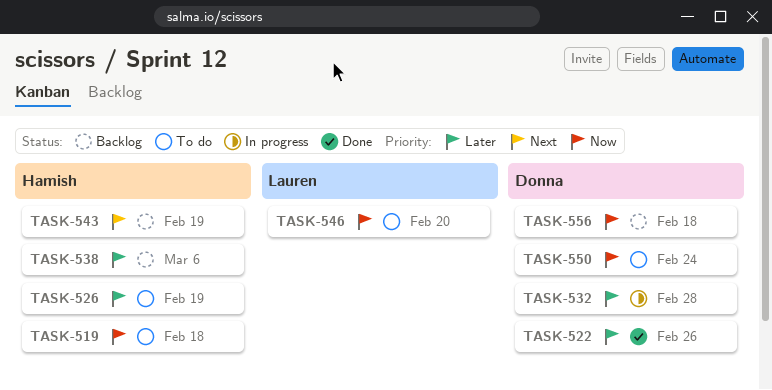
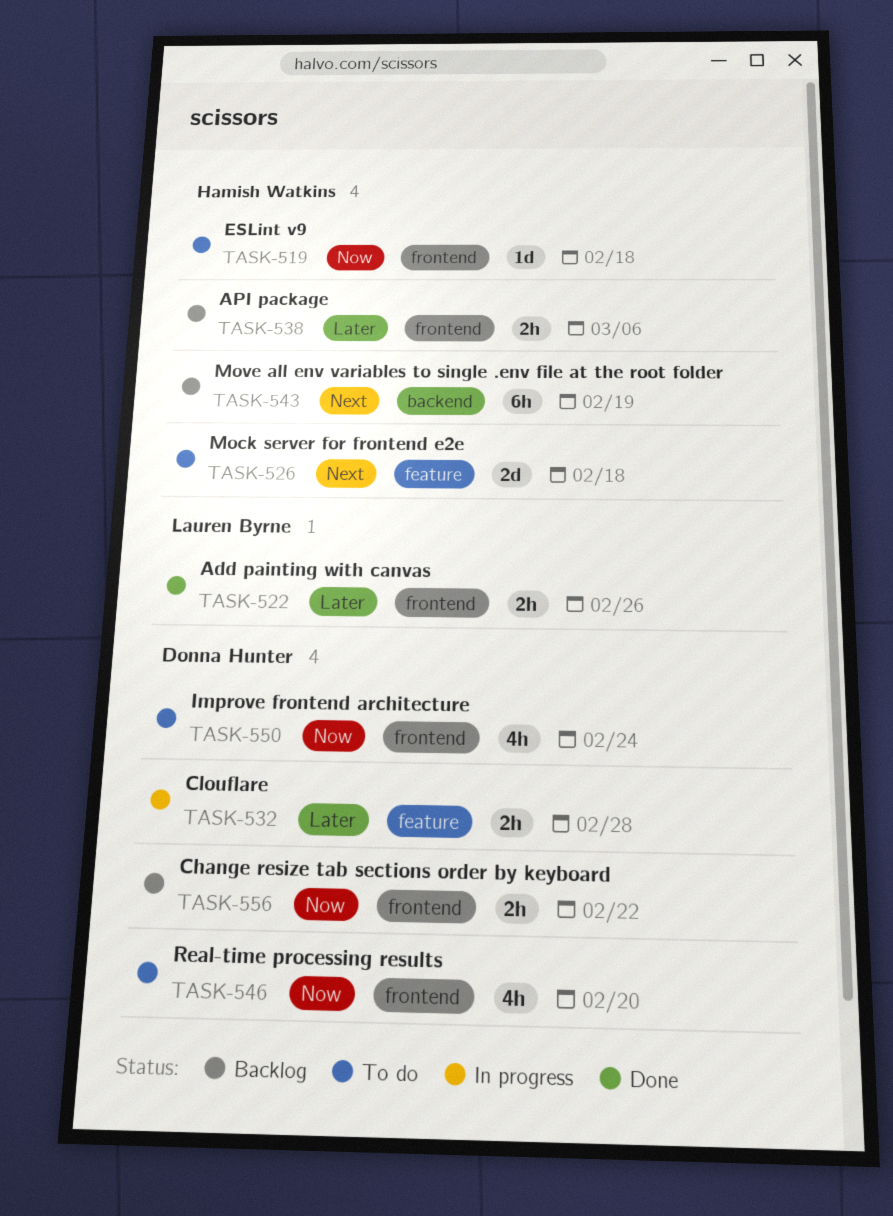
TASK-522, owner: Donna Hunter -> Lauren Byrne
TASK-526, priority: Later -> Next
TASK-526, due: Feb 19 -> Feb 18
TASK-546, owner: Lauren Byrne -> Donna Hunter
TASK-556, due: Feb 18 -> Feb 22

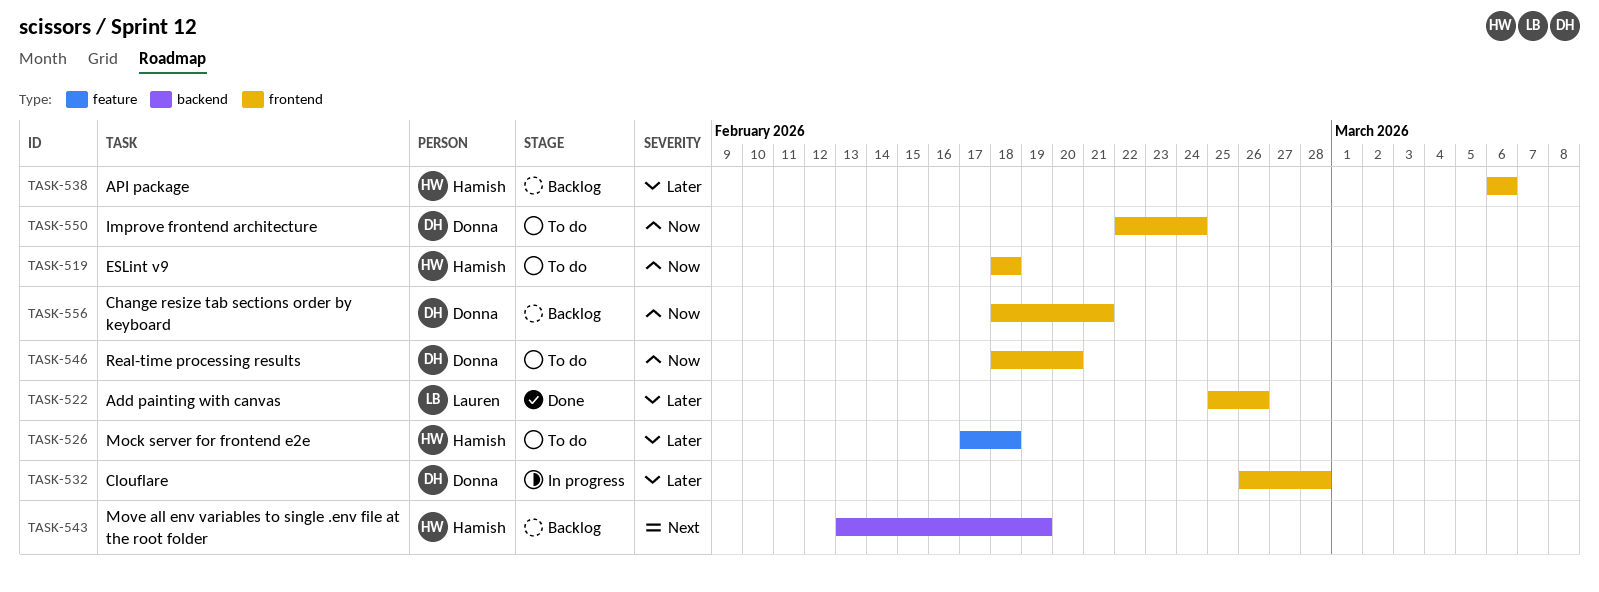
TASK-526, priority: Next -> Later
TASK-532, label: feature -> frontend
TASK-556, due: Feb 22 -> Feb 21

